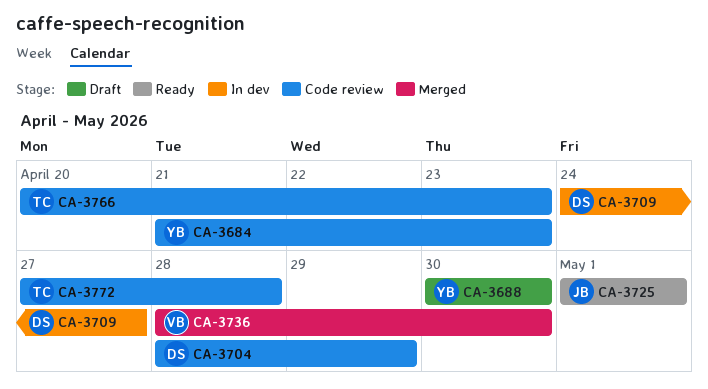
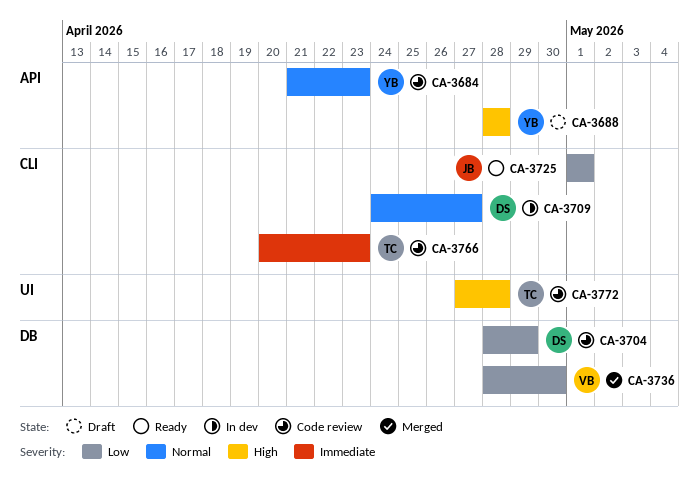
CA-3688, start: Apr 30 -> Apr 28
CA-3688, due: Apr 30 -> Apr 28

